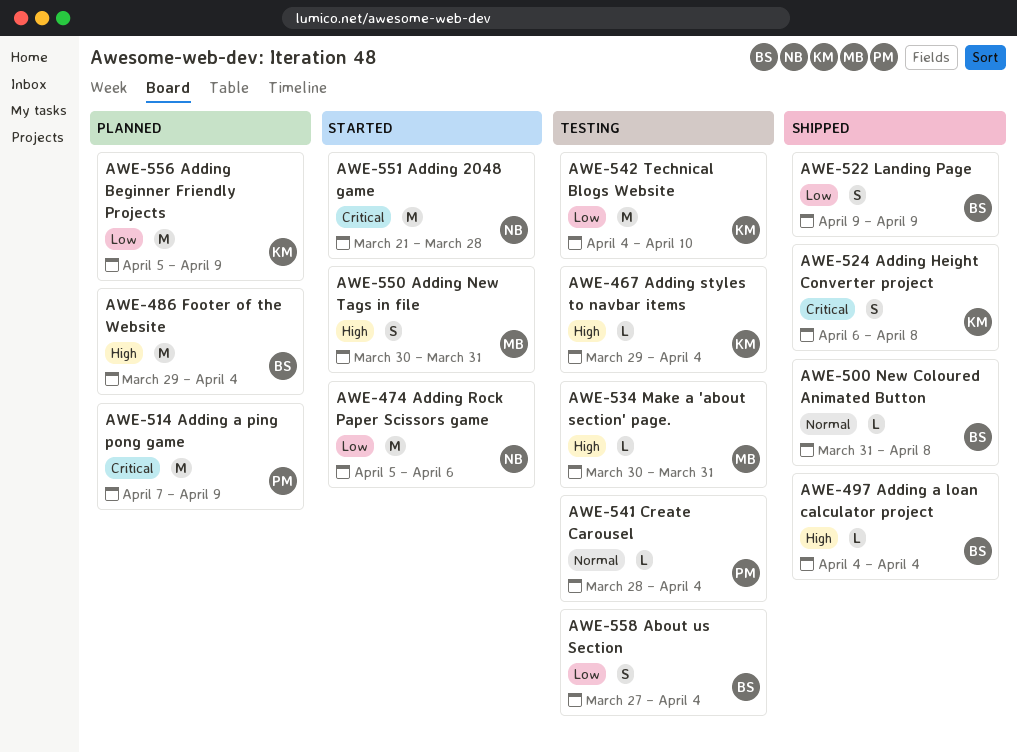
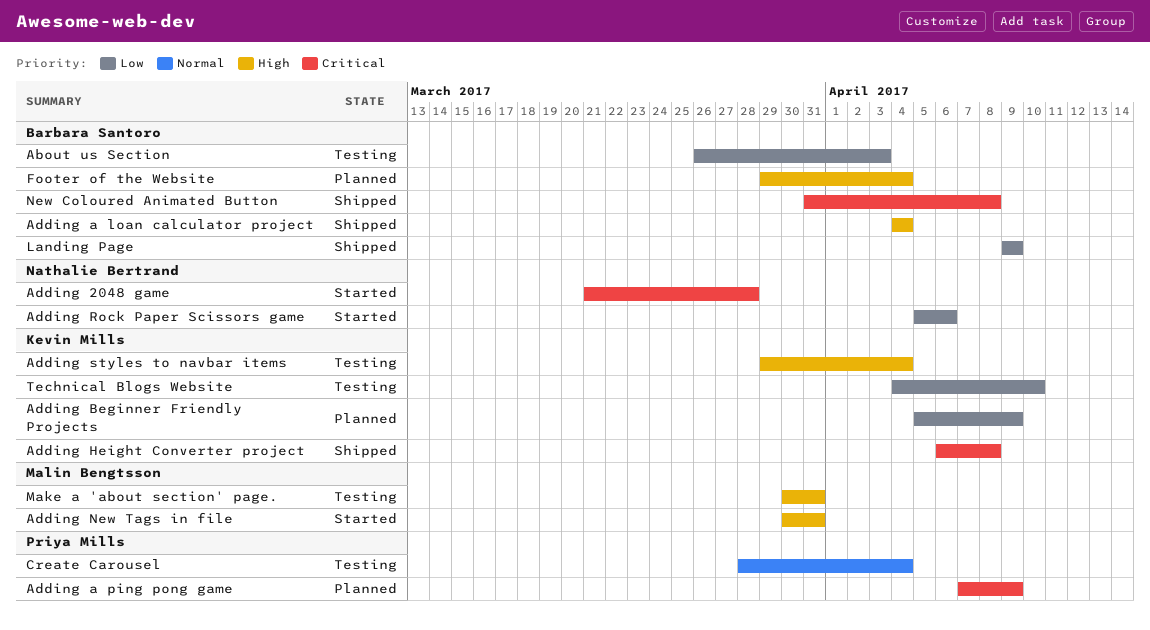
About us Section, start: Mar 27 -> Mar 26
About us Section, due: Apr 4 -> Apr 3
New Coloured Animated Button, priority: Normal -> Critical

